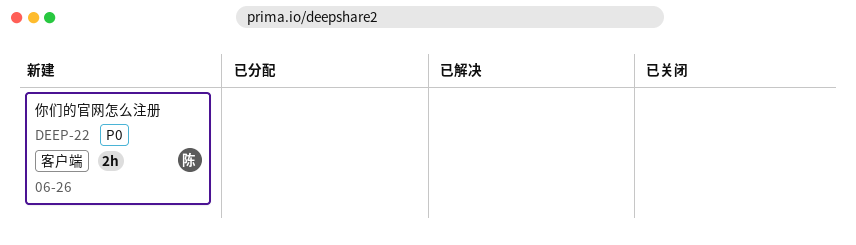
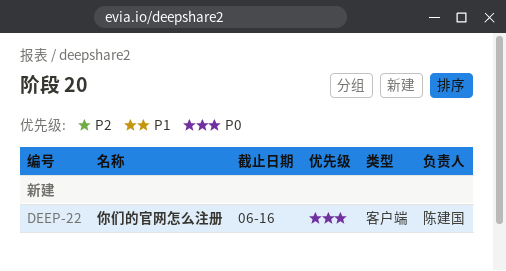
DEEP-22, due: Jun 26 -> Jun 16

